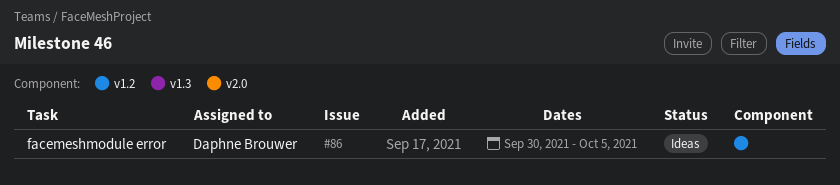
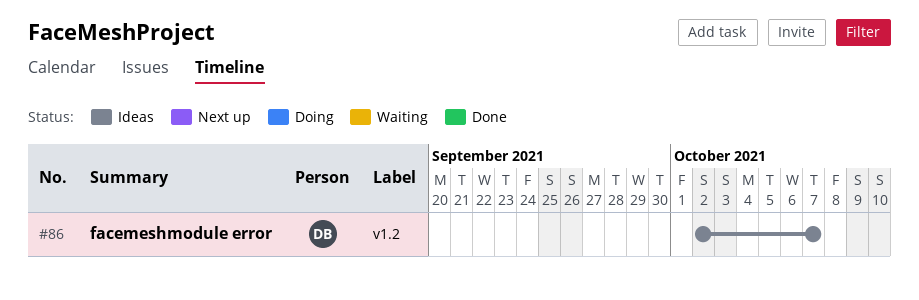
#86, start: Sep 30 -> Oct 2
#86, due: Oct 5 -> Oct 7

